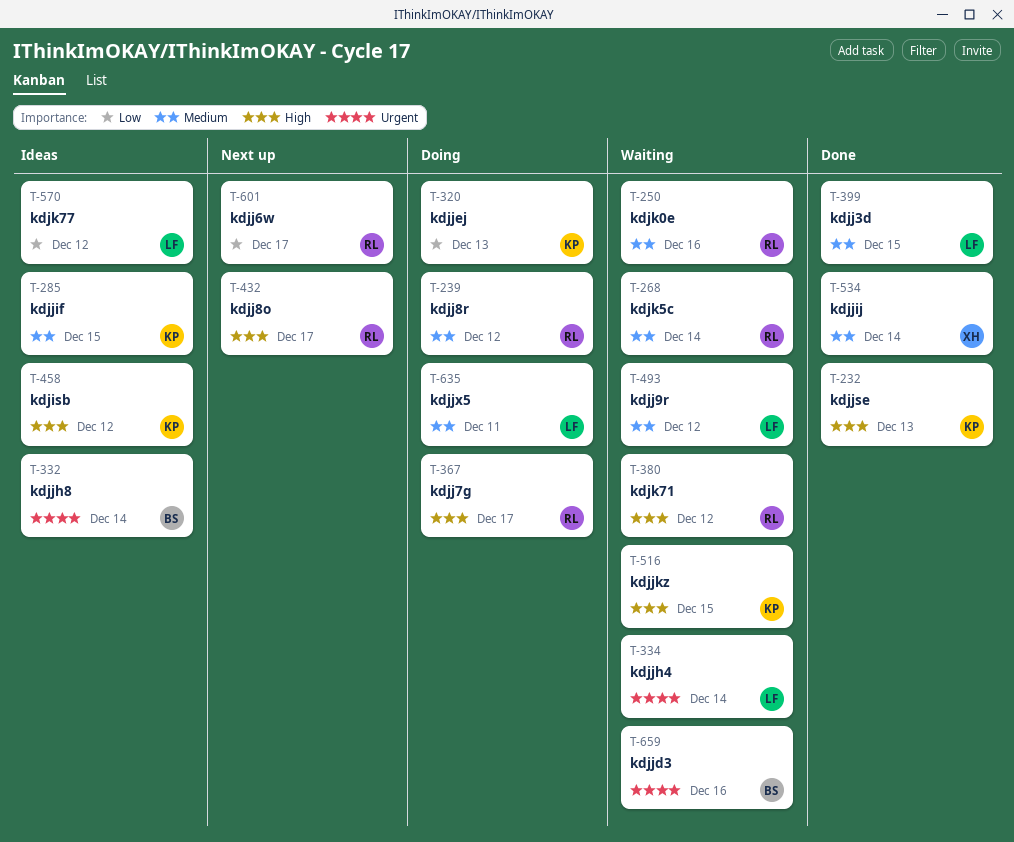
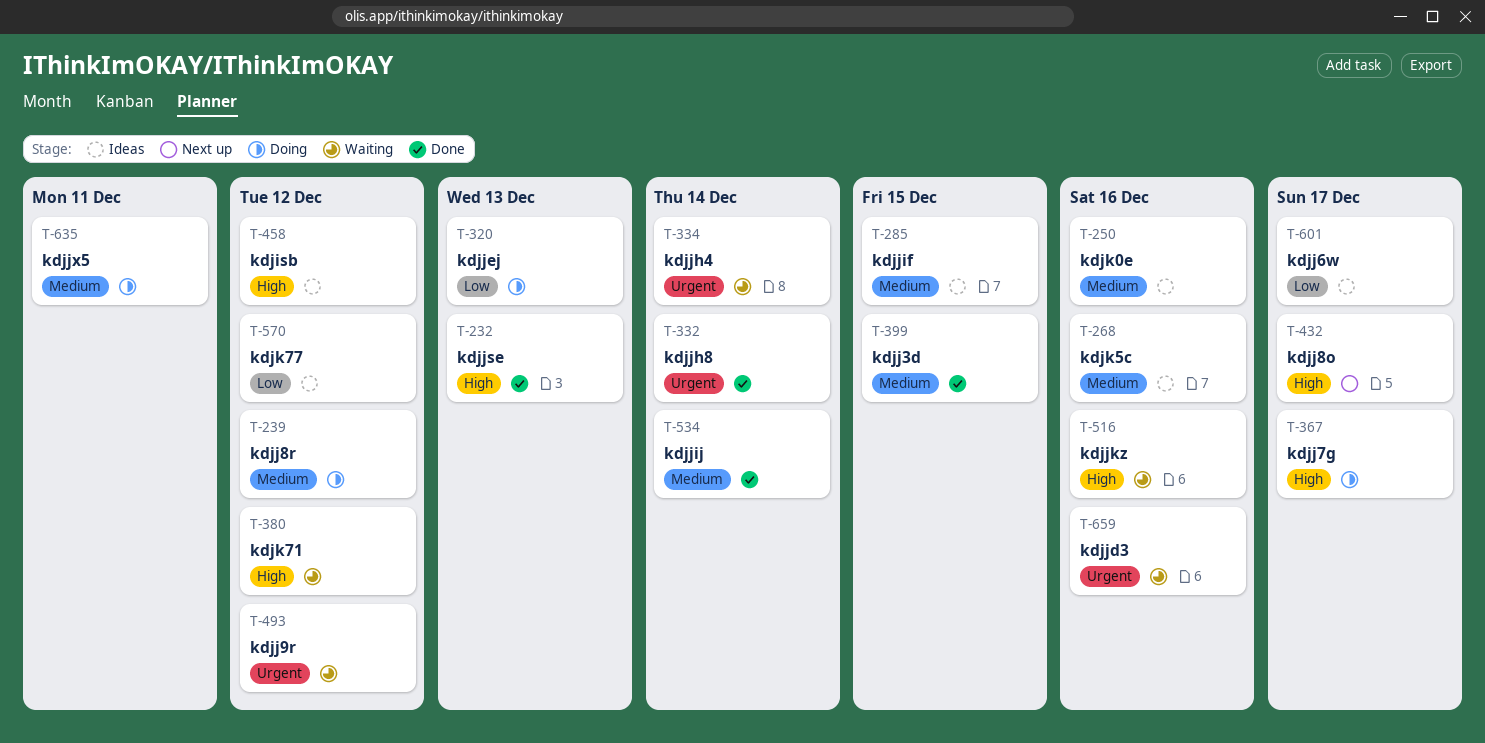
T-250, status: Waiting -> Ideas
T-268, status: Waiting -> Ideas
T-268, due: Dec 14 -> Dec 16
T-332, status: Ideas -> Done
T-493, priority: Medium -> Urgent
T-516, due: Dec 15 -> Dec 16
T-601, status: Next up -> Ideas

